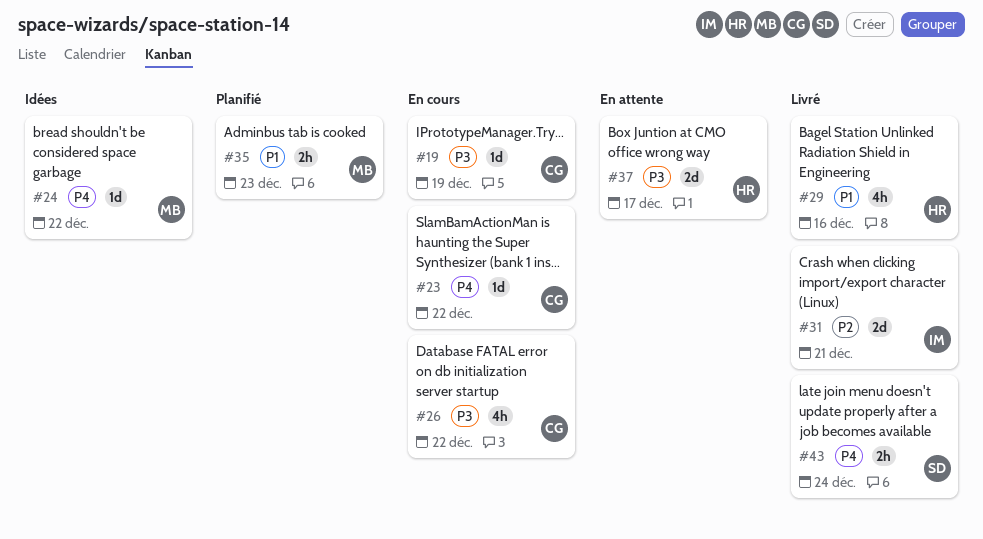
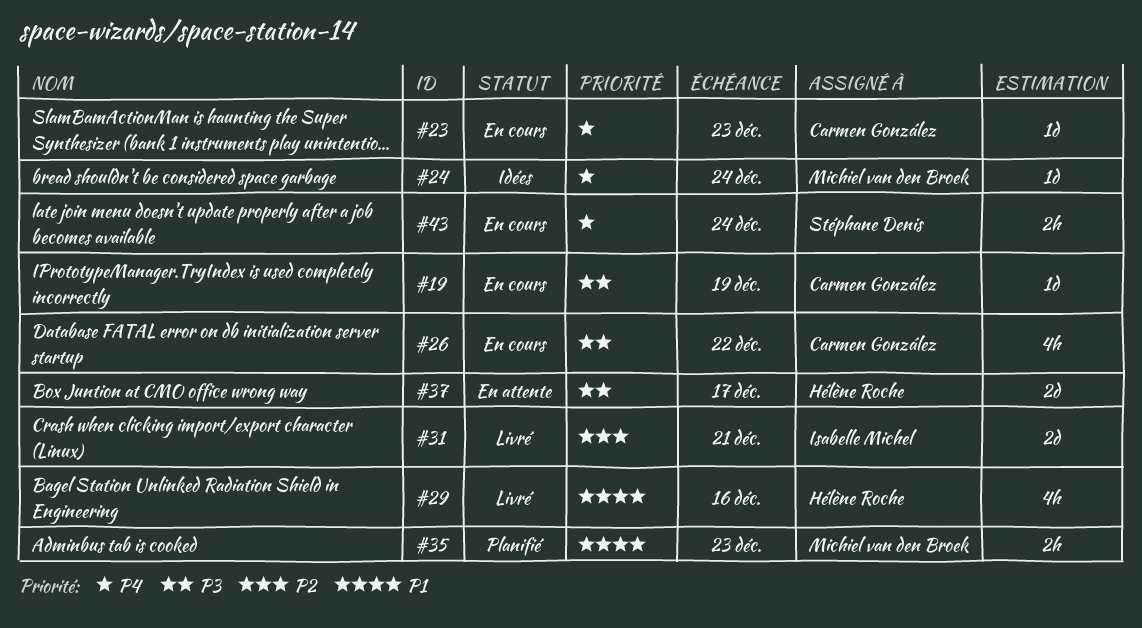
#23, due: Dec 22 -> Dec 23
#24, due: Dec 22 -> Dec 24
#43, status: Livré -> En cours

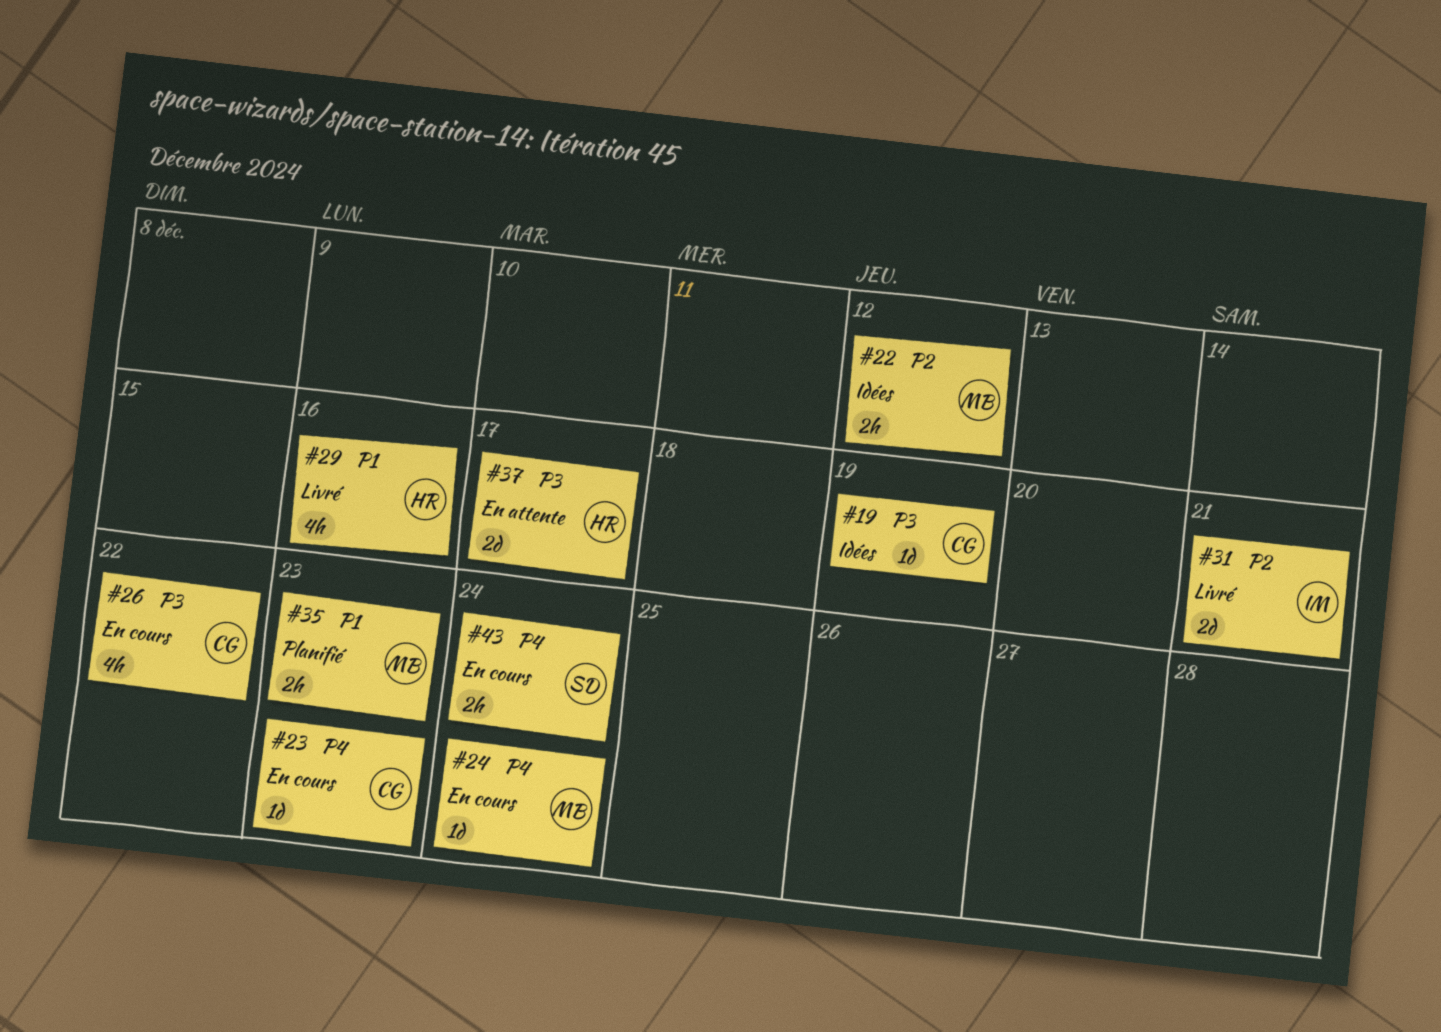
#19, status: En cours -> Idées
#22: none -> present
#24, status: Idées -> En cours

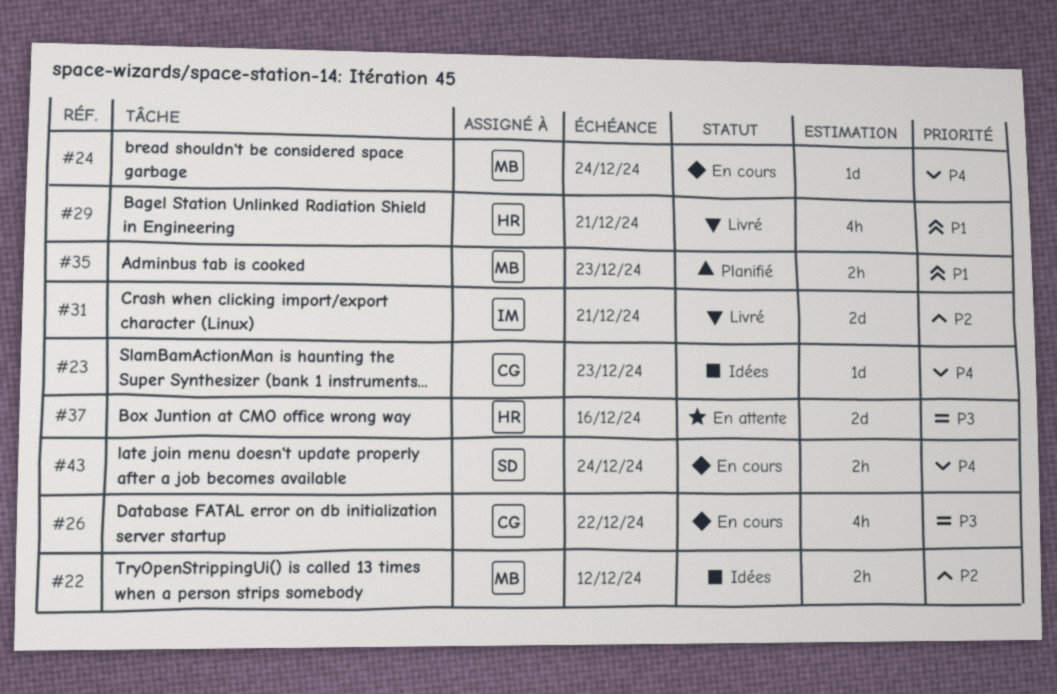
#19: present -> none
#23, status: En cours -> Idées
#29, due: Dec 16 -> Dec 21
#37, due: Dec 17 -> Dec 16

